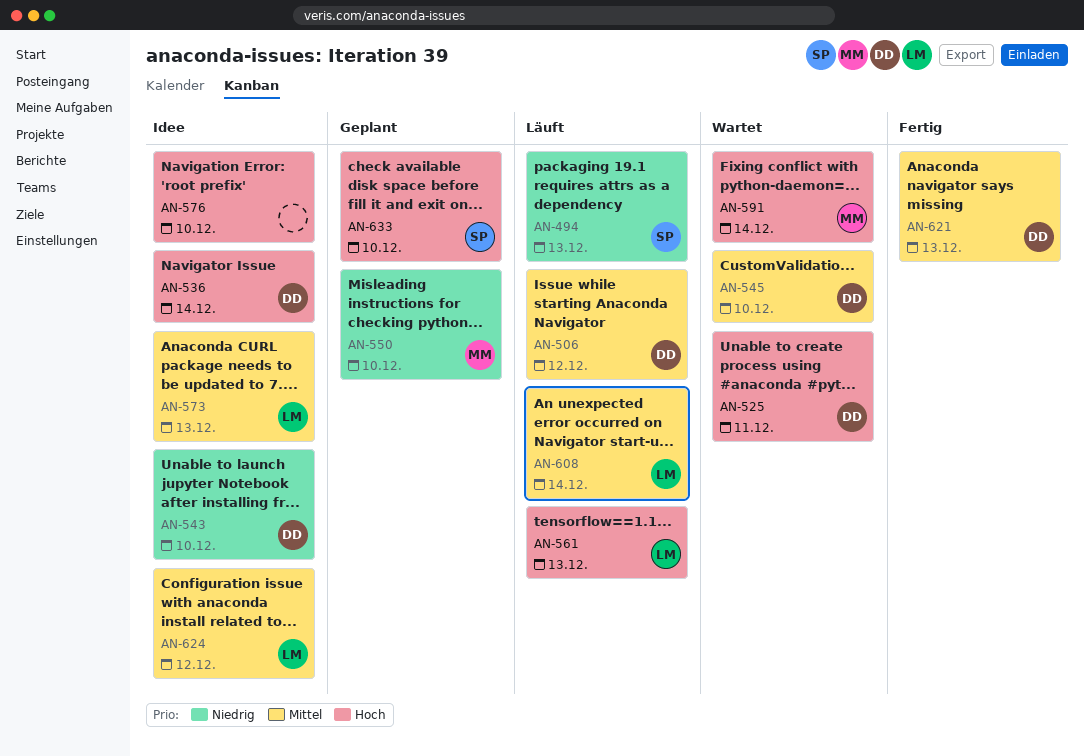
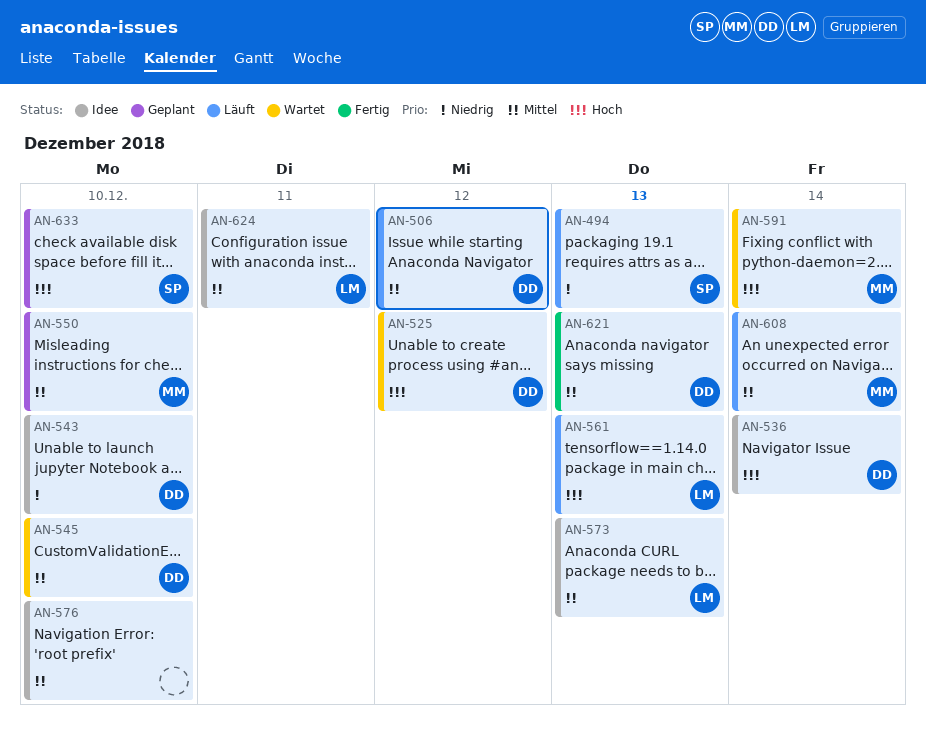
AN-525, due: Dec 11 -> Dec 12
AN-550, priority: Niedrig -> Mittel
AN-576, priority: Hoch -> Mittel
AN-608, owner: LM -> MM
AN-624, due: Dec 12 -> Dec 11

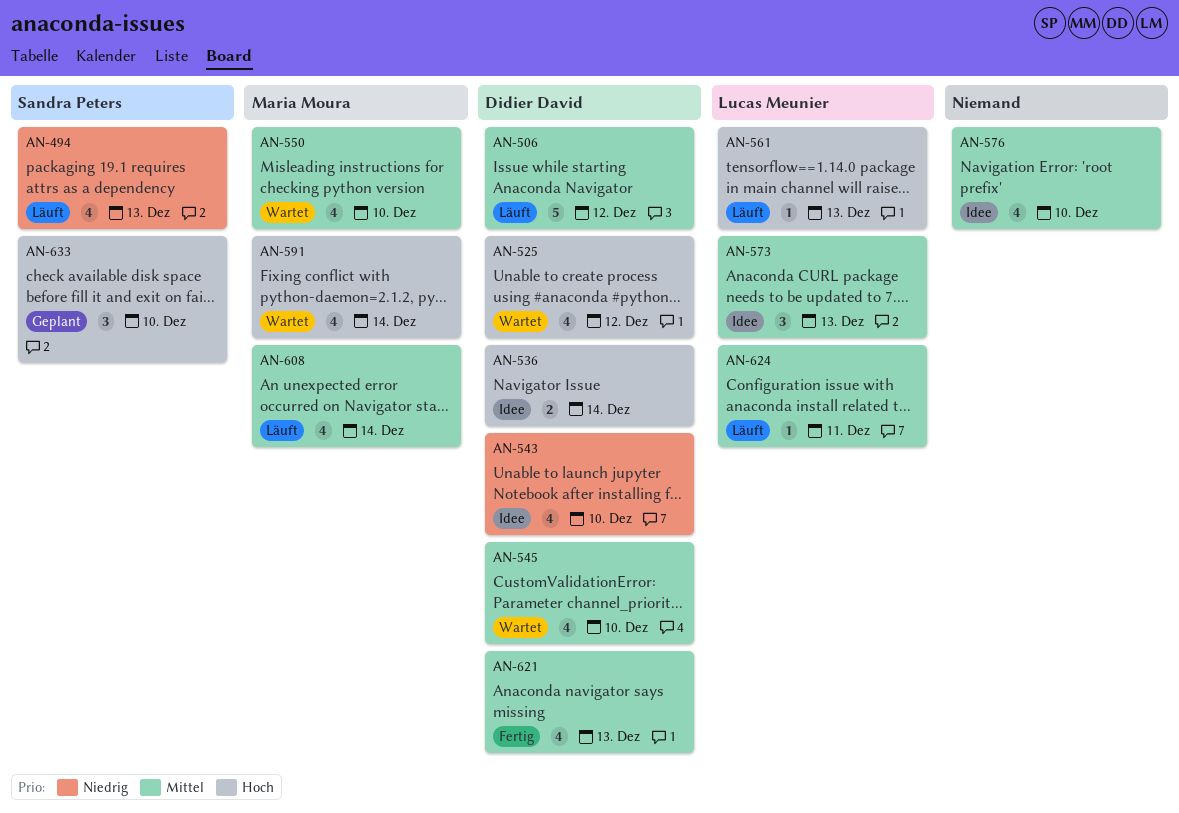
AN-550, status: Geplant -> Wartet
AN-624, status: Idee -> Läuft

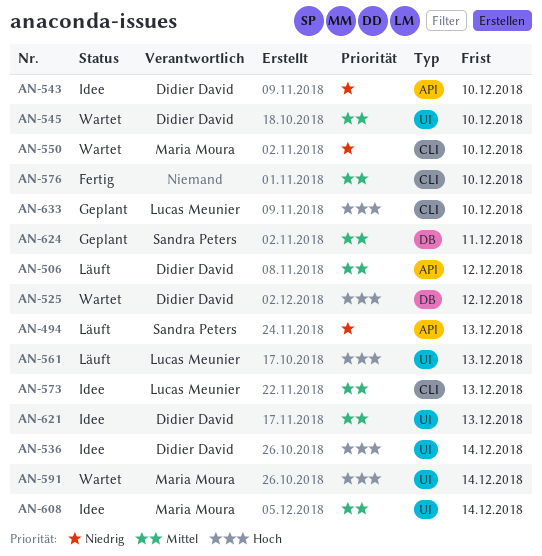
AN-550, priority: Mittel -> Niedrig
AN-576, status: Idee -> Fertig
AN-608, status: Läuft -> Idee
AN-621, status: Fertig -> Idee
AN-624, status: Läuft -> Geplant
AN-624, owner: Lucas Meunier -> Sandra Peters
AN-633, owner: Sandra Peters -> Lucas Meunier

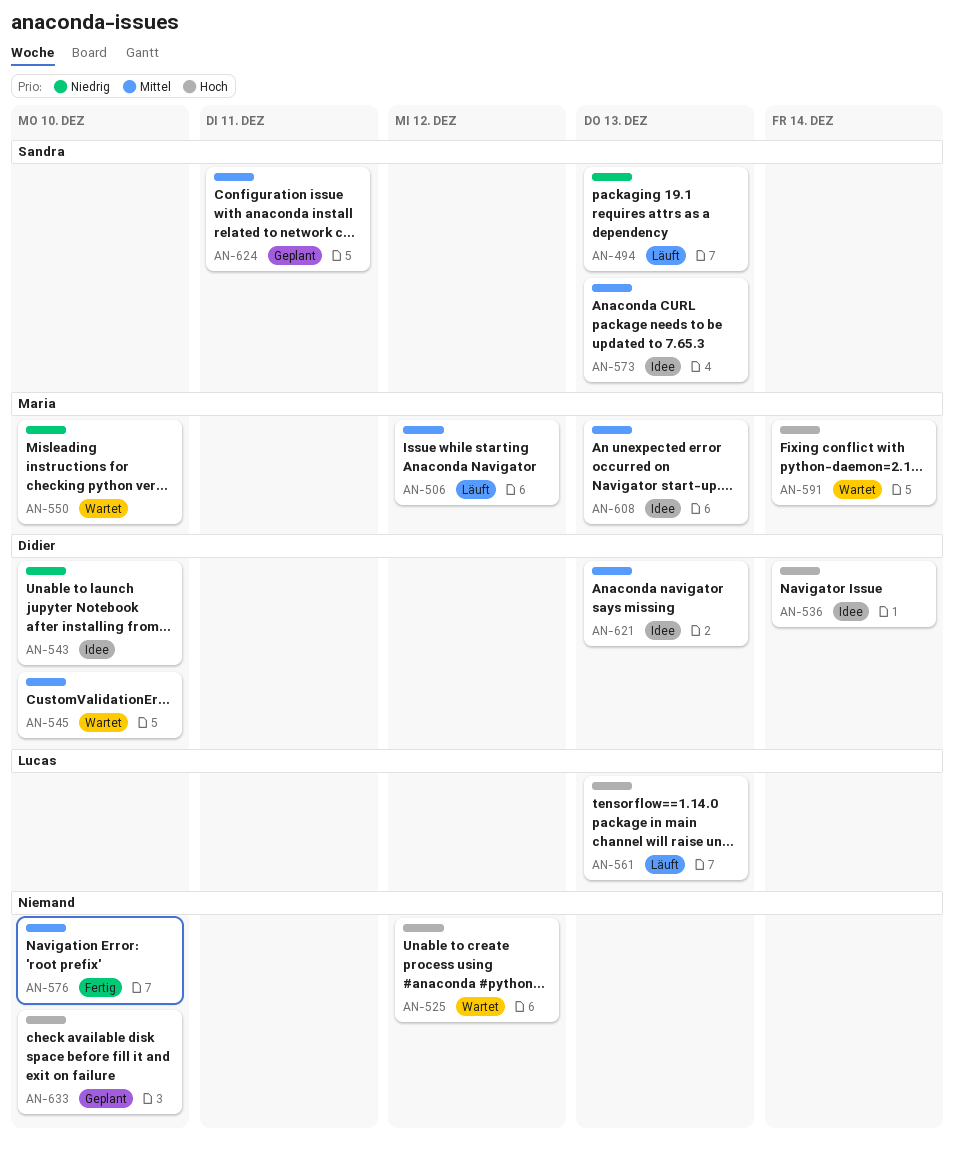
AN-506, owner: Didier David -> Maria Moura
AN-525, owner: Didier David -> none
AN-573, owner: Lucas Meunier -> Sandra Peters
AN-608, due: Dec 14 -> Dec 13
AN-633, owner: Lucas Meunier -> none

